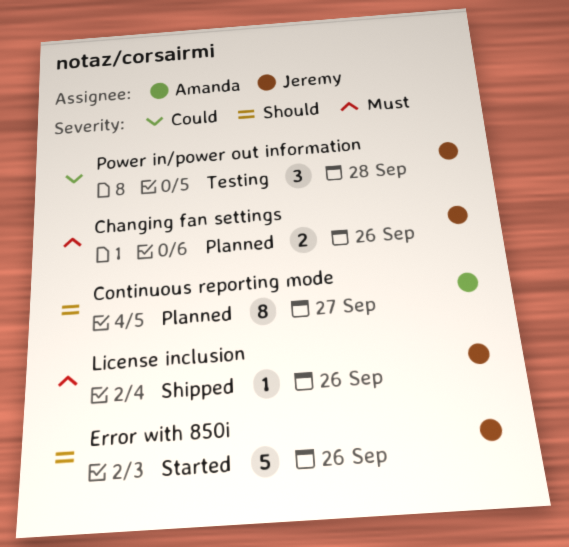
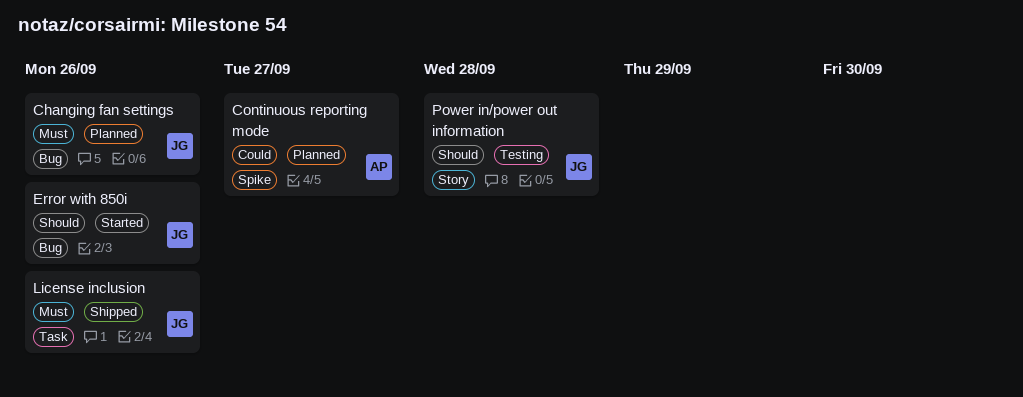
Continuous reporting mode, priority: Should -> Could
Power in/power out information, priority: Could -> Should

